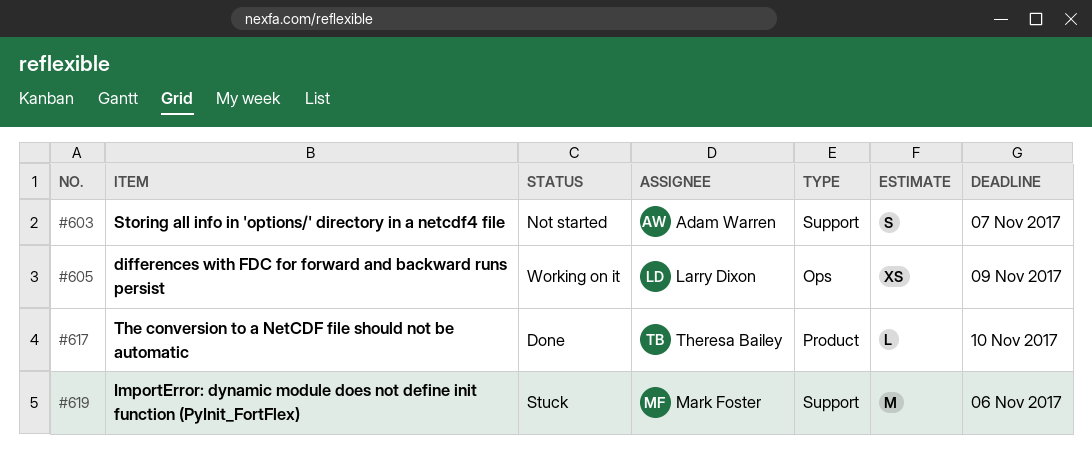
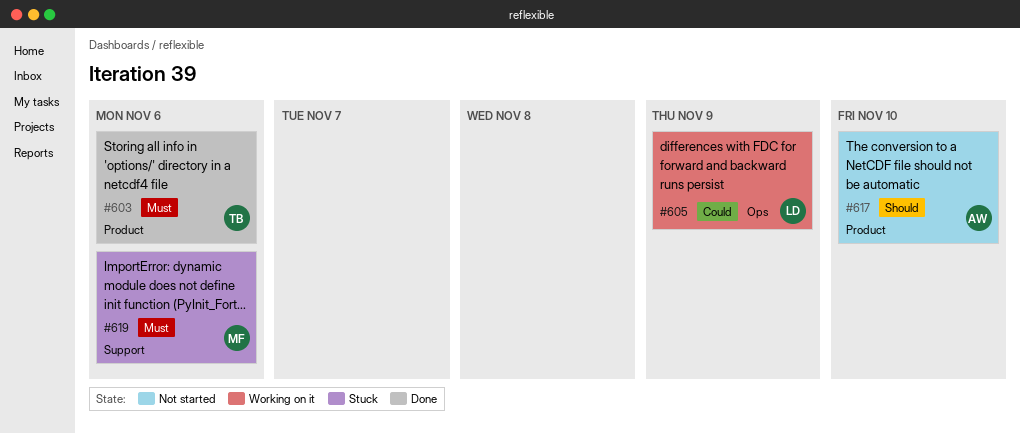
#603, status: Not started -> Done
#603, owner: Adam Warren -> Theresa Bailey
#603, label: Support -> Product
#603, due: Nov 7 -> Nov 6
#617, status: Done -> Not started
#617, owner: Theresa Bailey -> Adam Warren

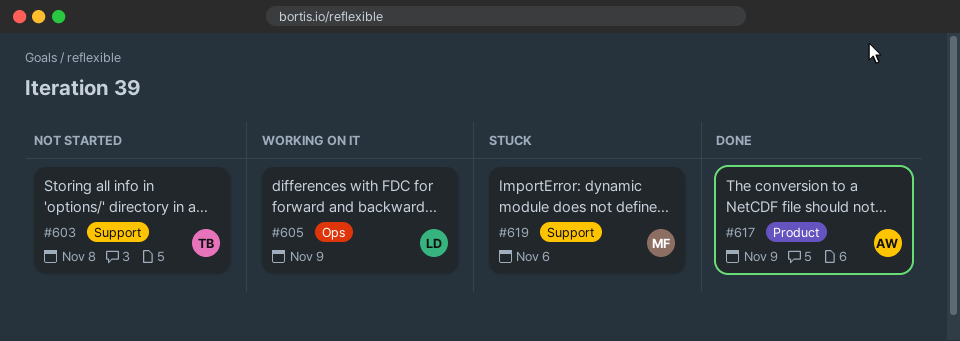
#603, status: Done -> Not started
#603, label: Product -> Support
#603, due: Nov 6 -> Nov 8
#617, status: Not started -> Done
#617, due: Nov 10 -> Nov 9

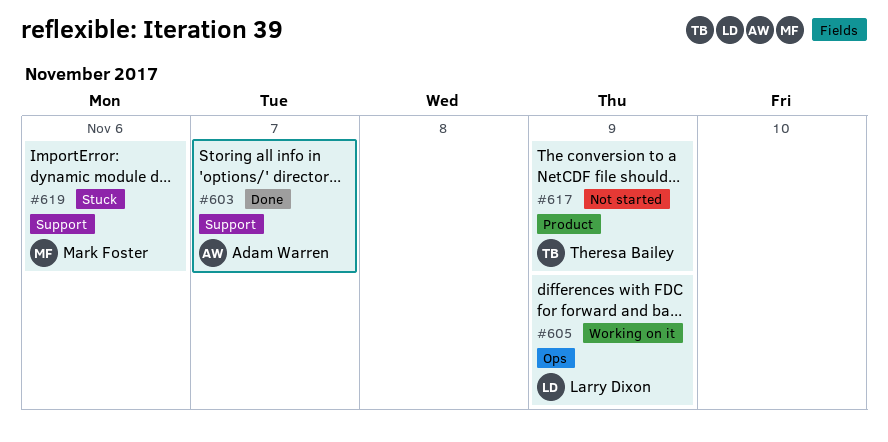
#603, status: Not started -> Done
#603, owner: Theresa Bailey -> Adam Warren
#603, due: Nov 8 -> Nov 7
#617, status: Done -> Not started
#617, owner: Adam Warren -> Theresa Bailey

